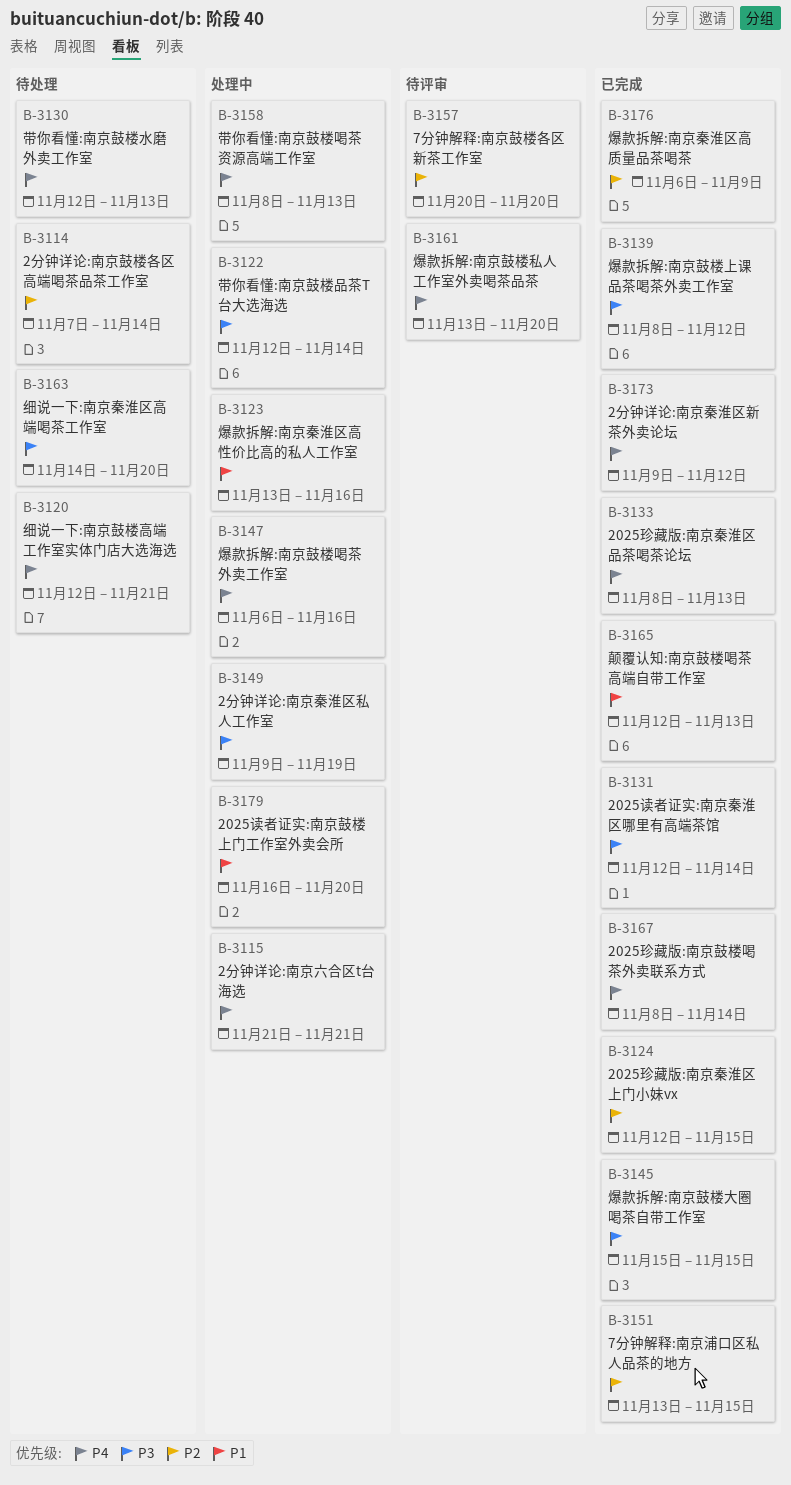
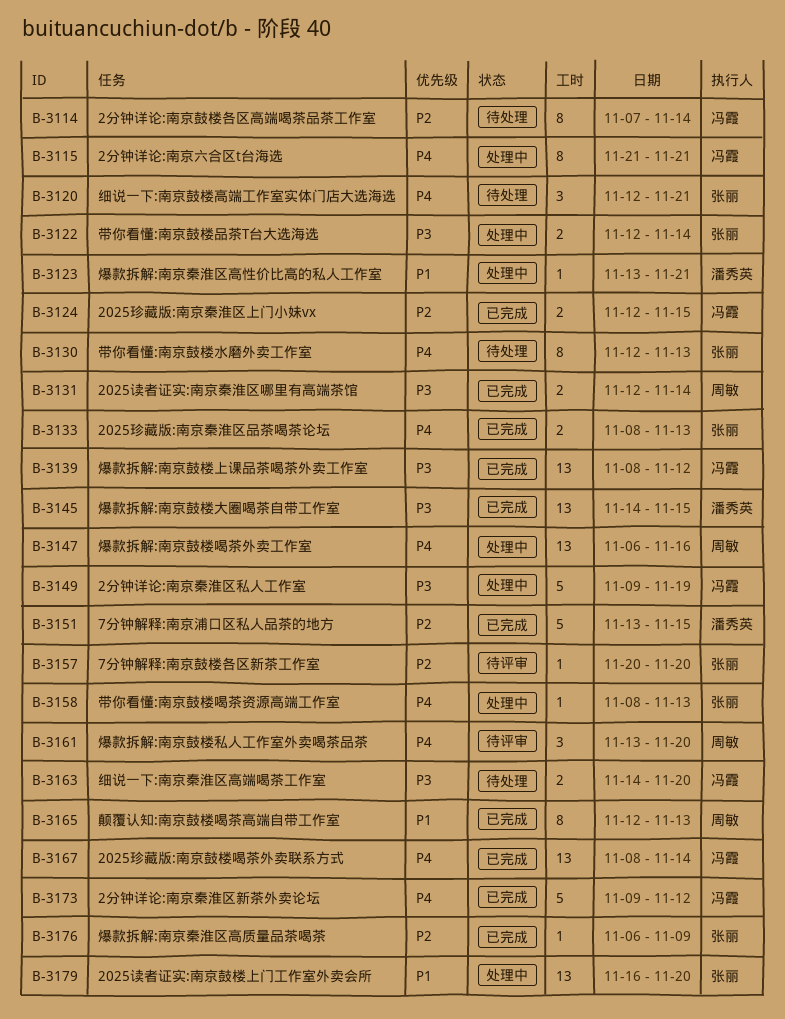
B-3123, due: Nov 16 -> Nov 21
B-3145, start: Nov 15 -> Nov 14

